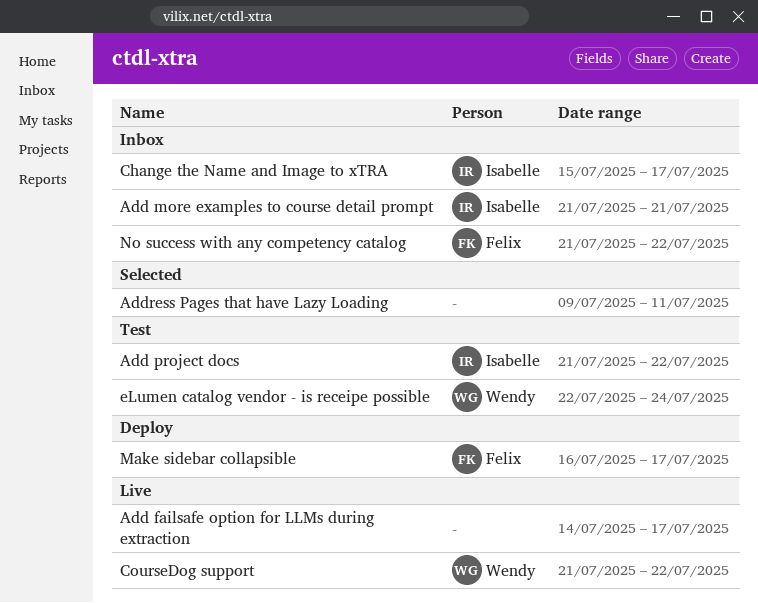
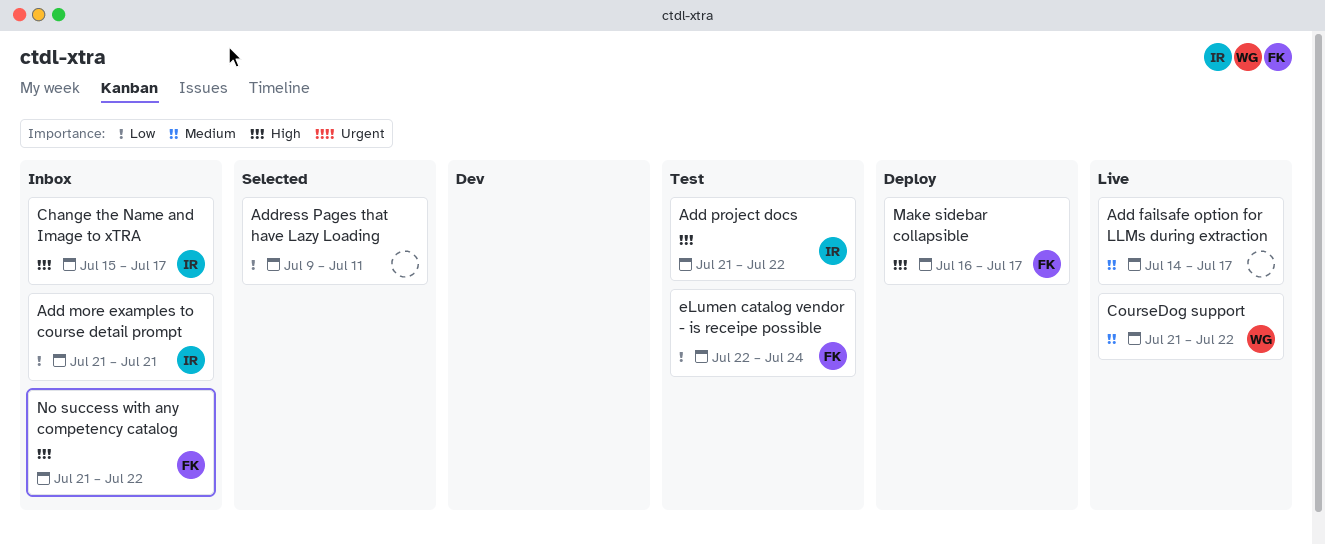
eLumen catalog vendor - is receipe possible, owner: Wendy -> Felix

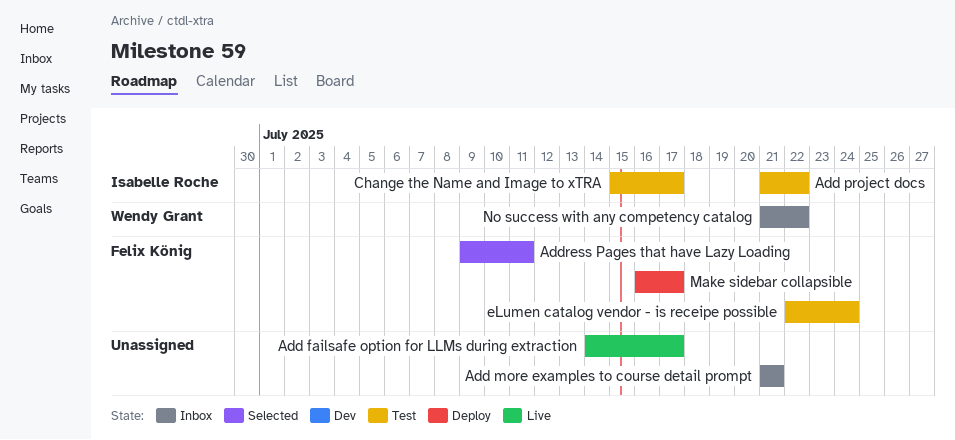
Add more examples to course detail prompt, owner: Isabelle Roche -> none
Address Pages that have Lazy Loading, owner: none -> Felix König
Change the Name and Image to xTRA, status: Inbox -> Test
CourseDog support: present -> none
No success with any competency catalog, owner: Felix König -> Wendy Grant

